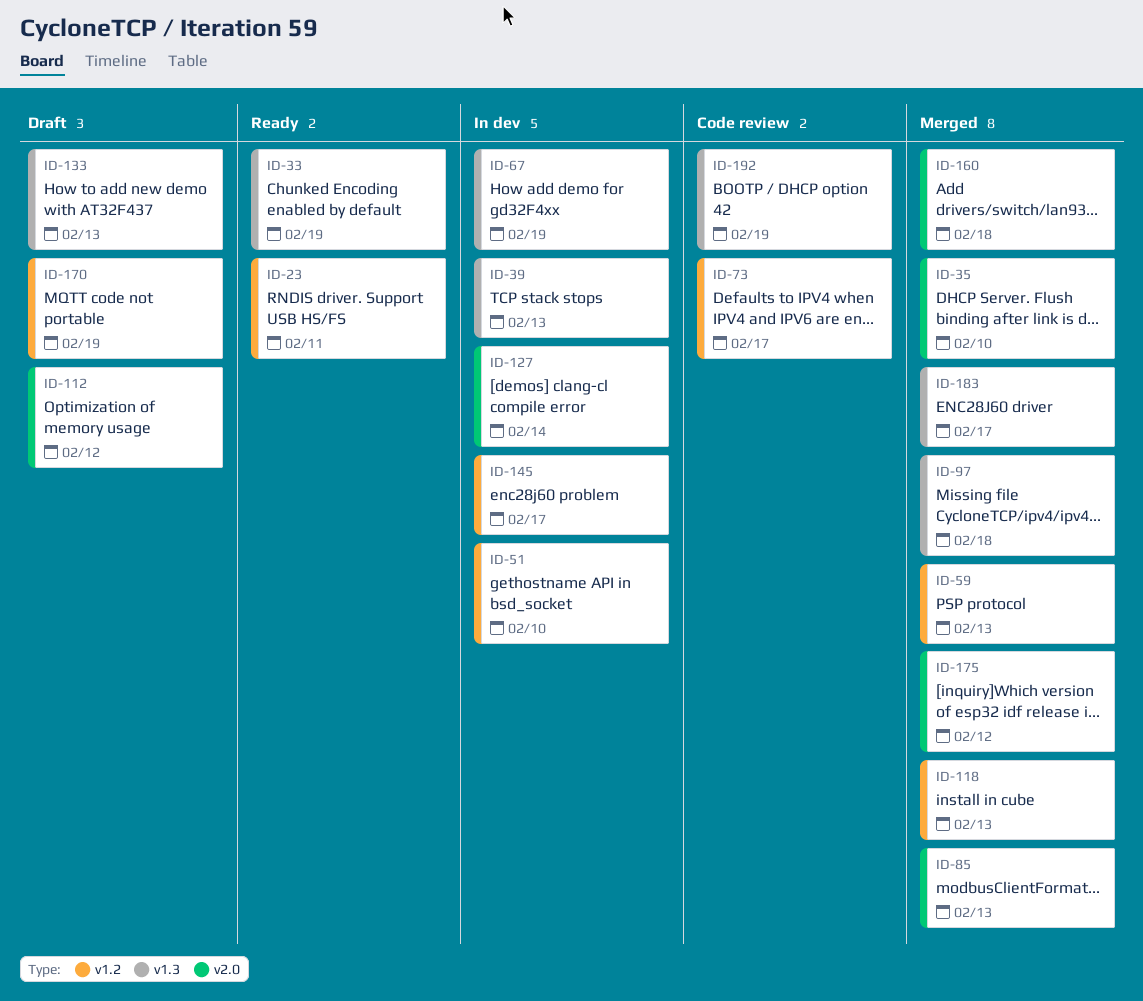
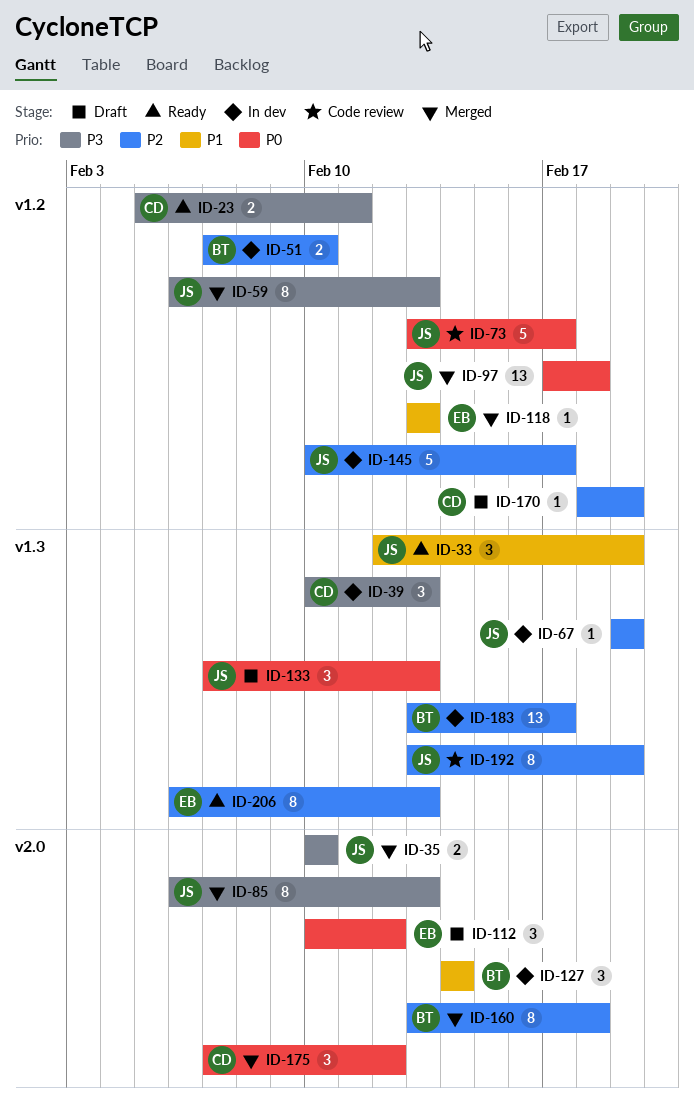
ID-97, label: v1.3 -> v1.2
ID-183, status: Merged -> In dev
ID-206: none -> present

